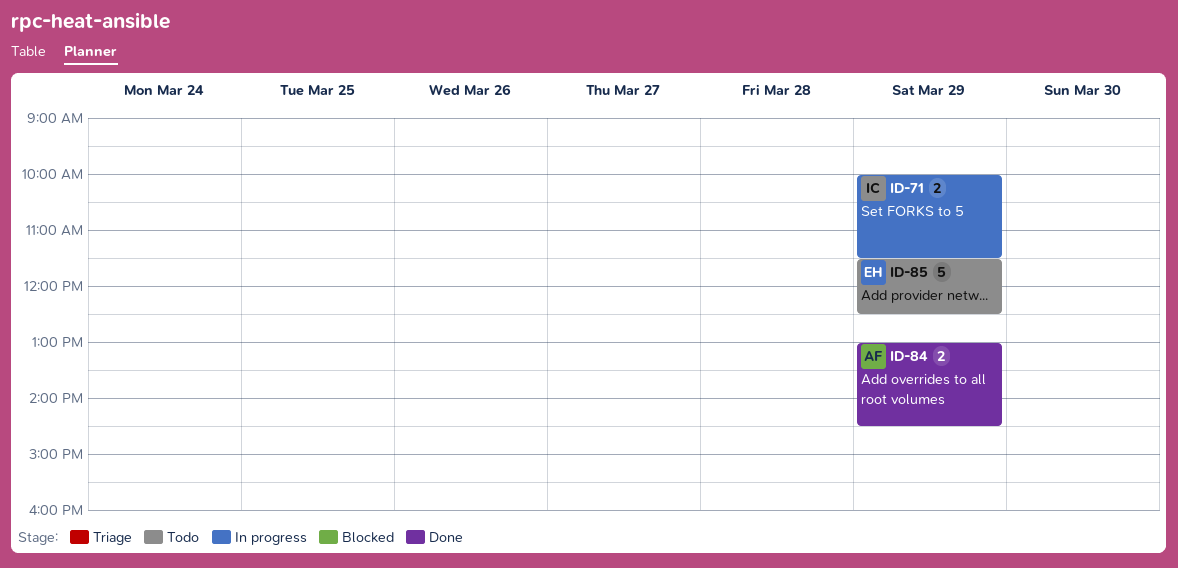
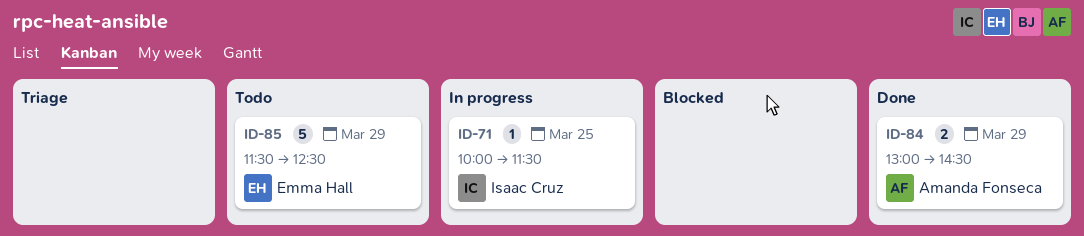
ID-71, estimate: 2 -> 1
ID-71, day: Mar 29 -> Mar 25

